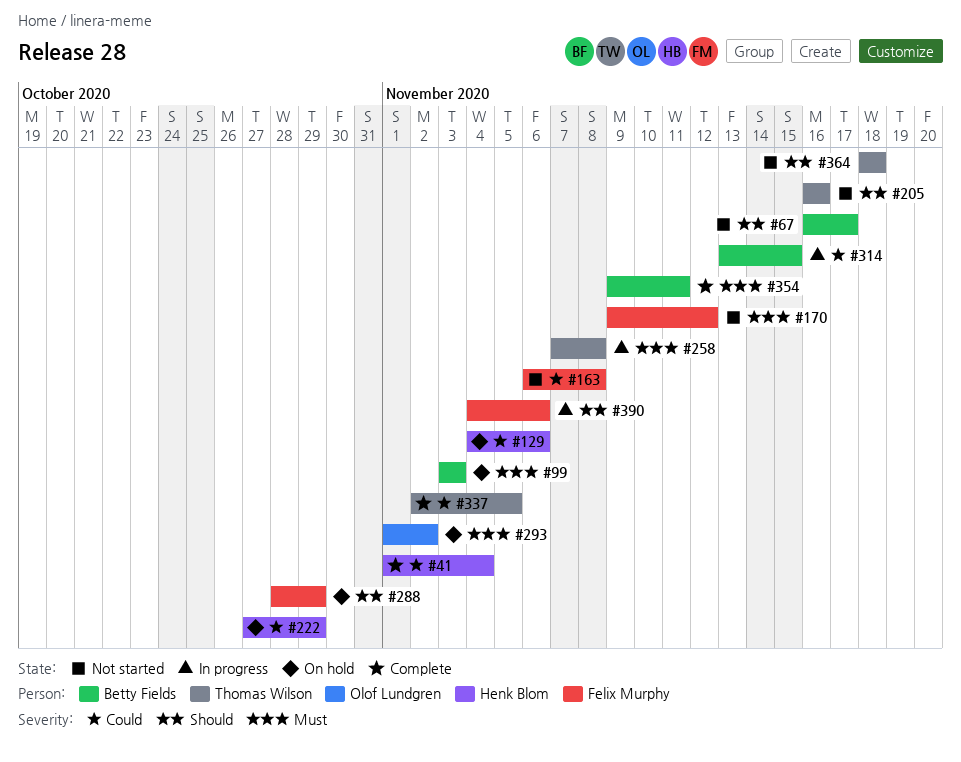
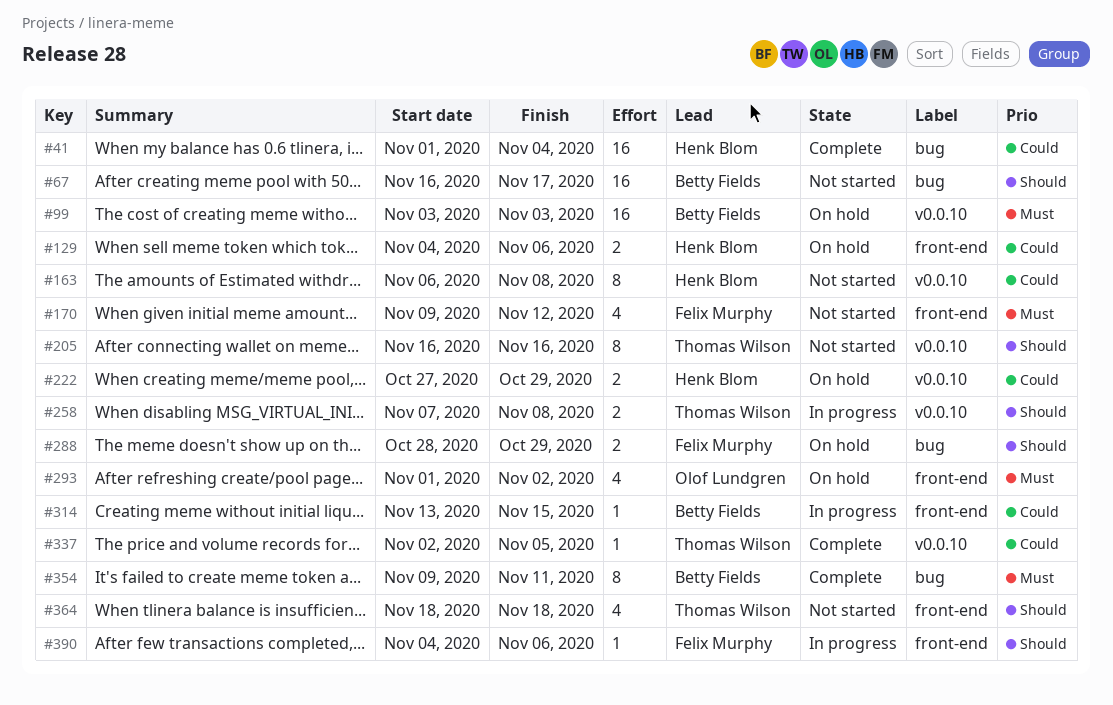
#163, owner: Felix Murphy -> Henk Blom
#258, priority: Must -> Should

